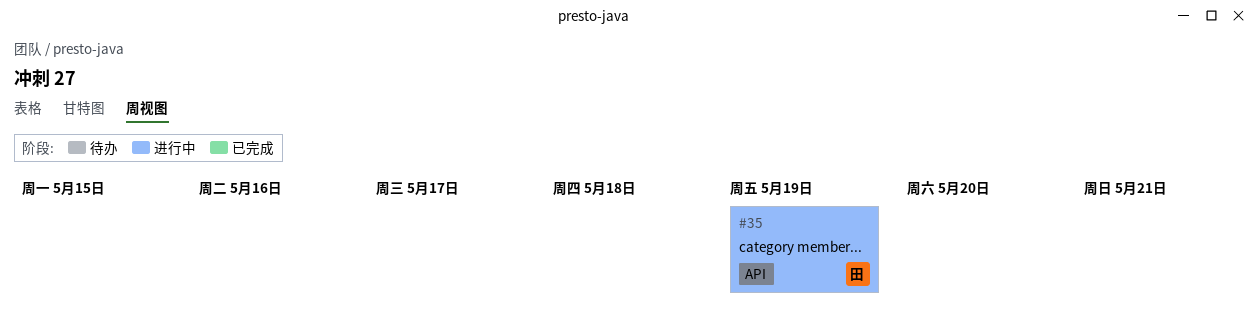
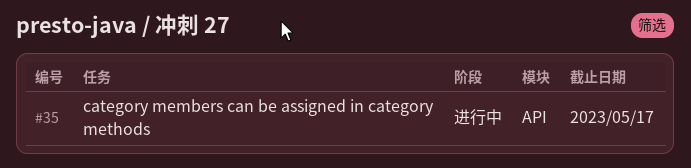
#35, due: May 19 -> May 17

